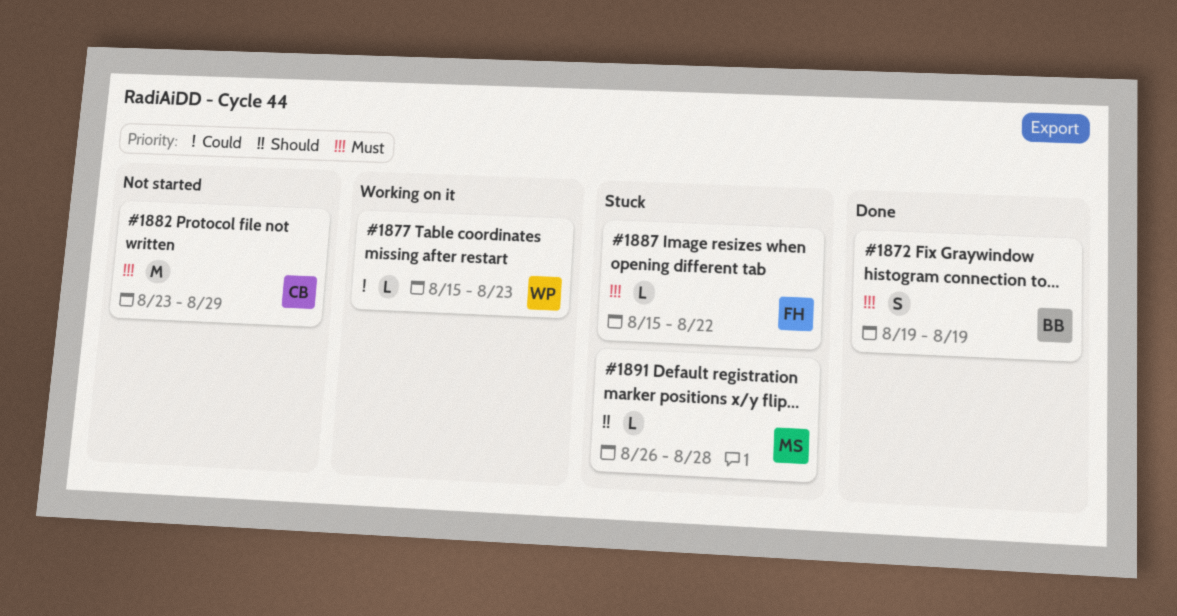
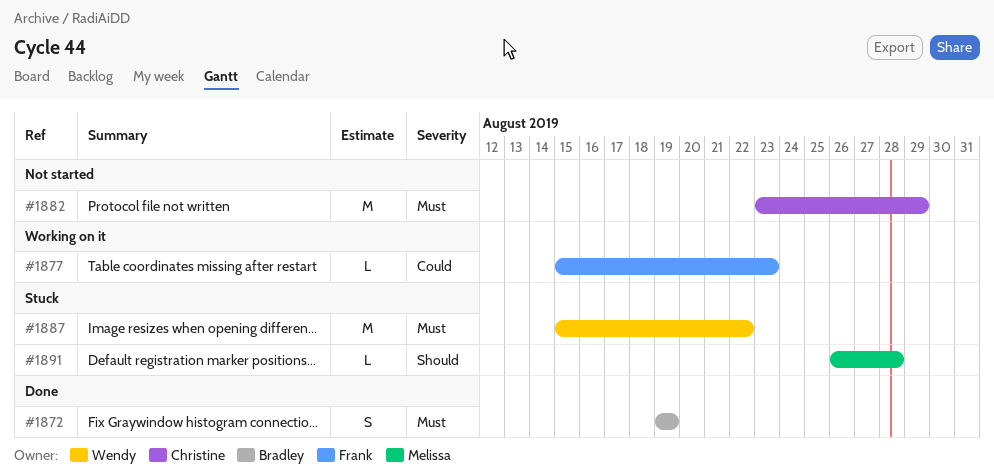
#1877, owner: Wendy -> Frank
#1887, owner: Frank -> Wendy
#1887, estimate: L -> M

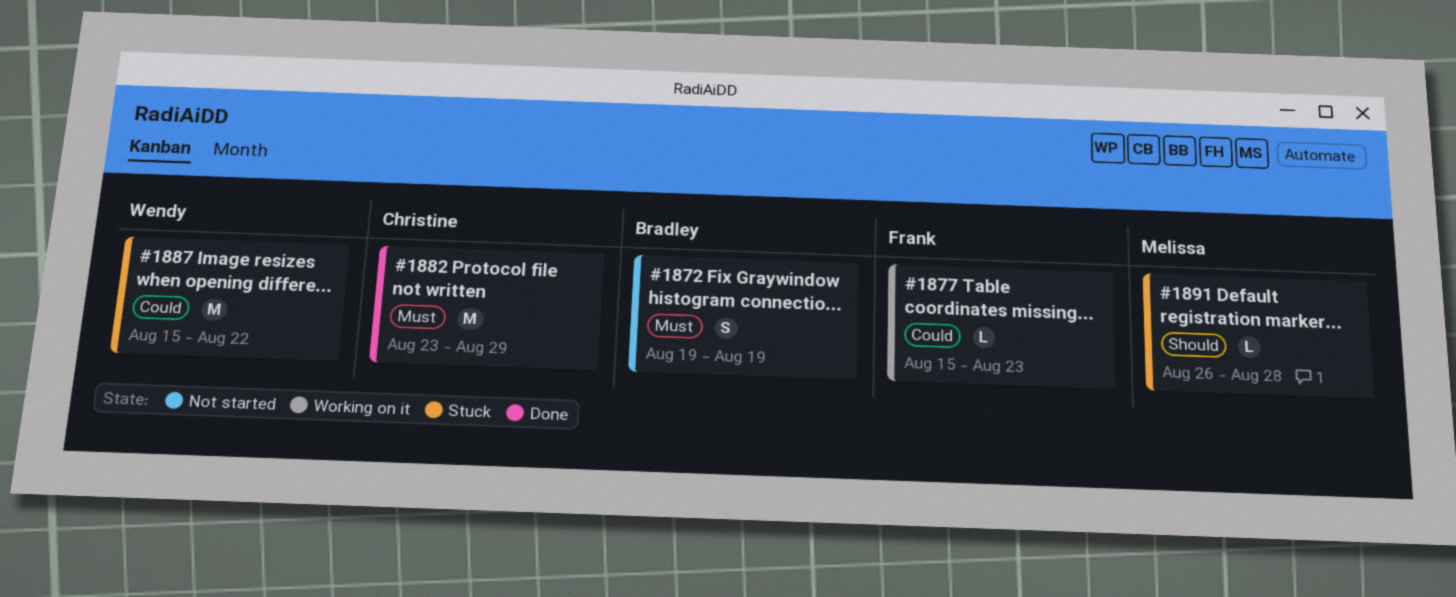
#1872, status: Done -> Not started
#1882, status: Not started -> Done
#1887, priority: Must -> Could

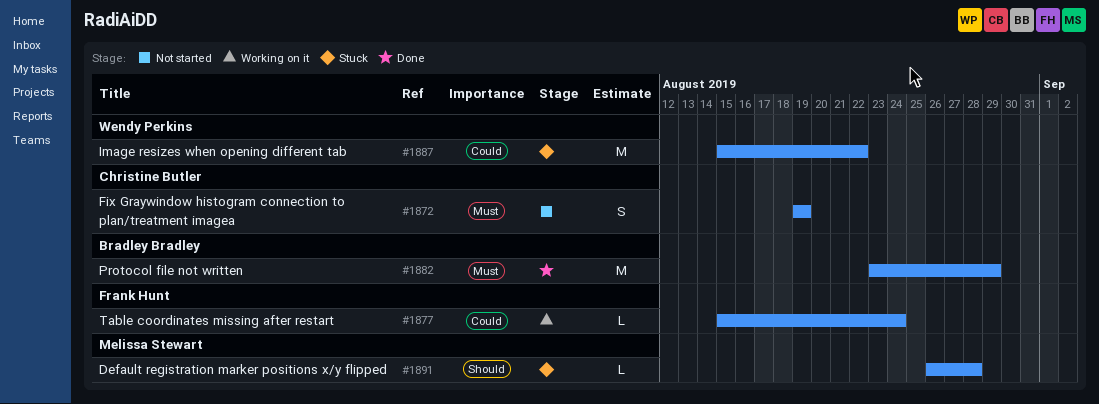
#1872, owner: Bradley Bradley -> Christine Butler
#1877, due: Aug 23 -> Aug 24
#1882, owner: Christine Butler -> Bradley Bradley

